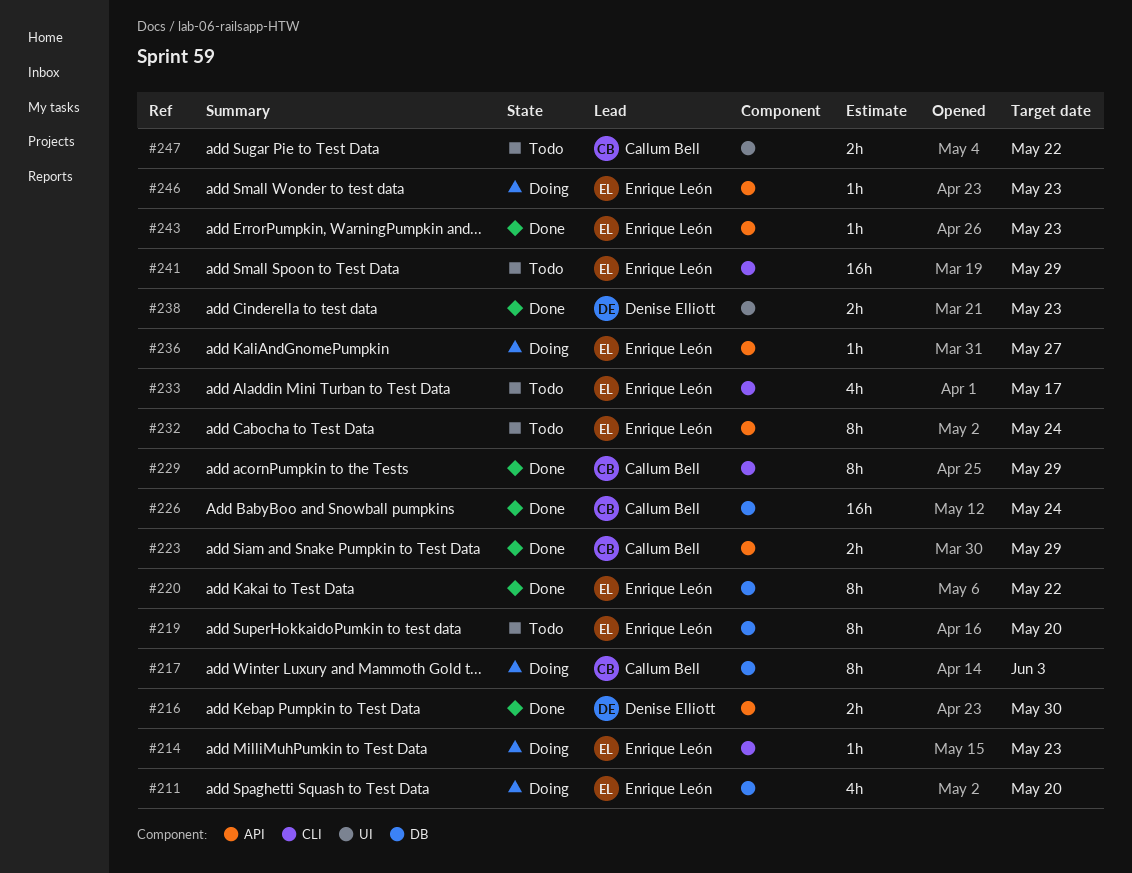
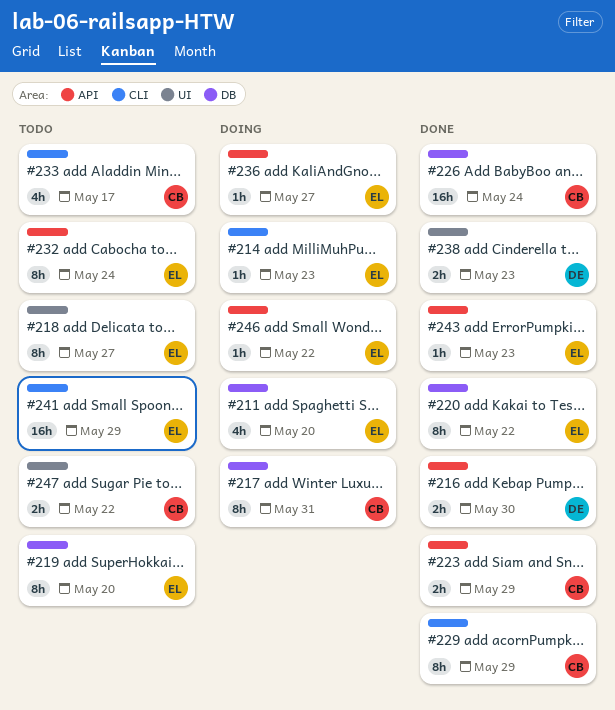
#217, due: Jun 3 -> May 31
#218: none -> present
#233, owner: Enrique León -> Callum Bell
#246, due: May 23 -> May 22

